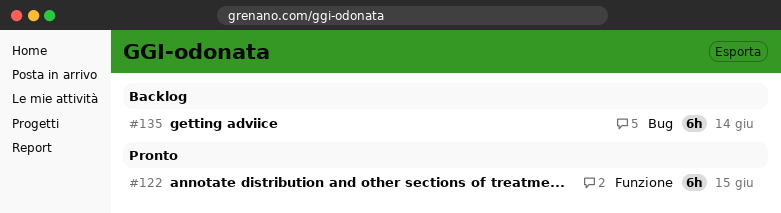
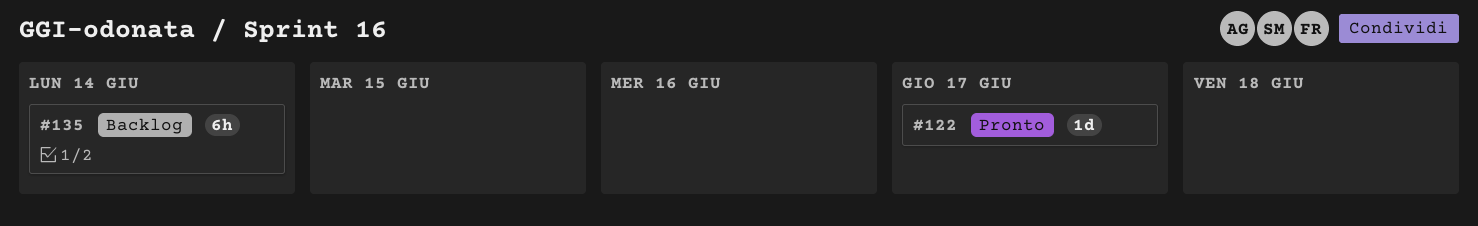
#122, estimate: 6h -> 1d
#122, due: Jun 15 -> Jun 17

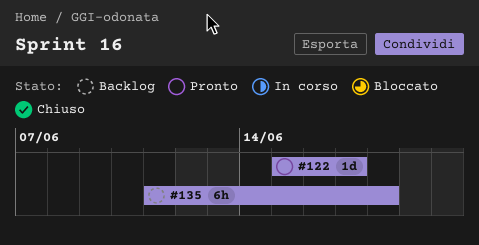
#135, due: Jun 14 -> Jun 18

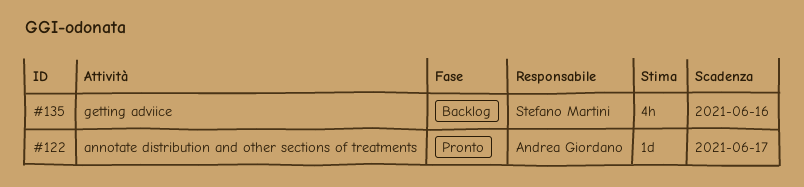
#135, estimate: 6h -> 4h
#135, due: Jun 18 -> Jun 16

